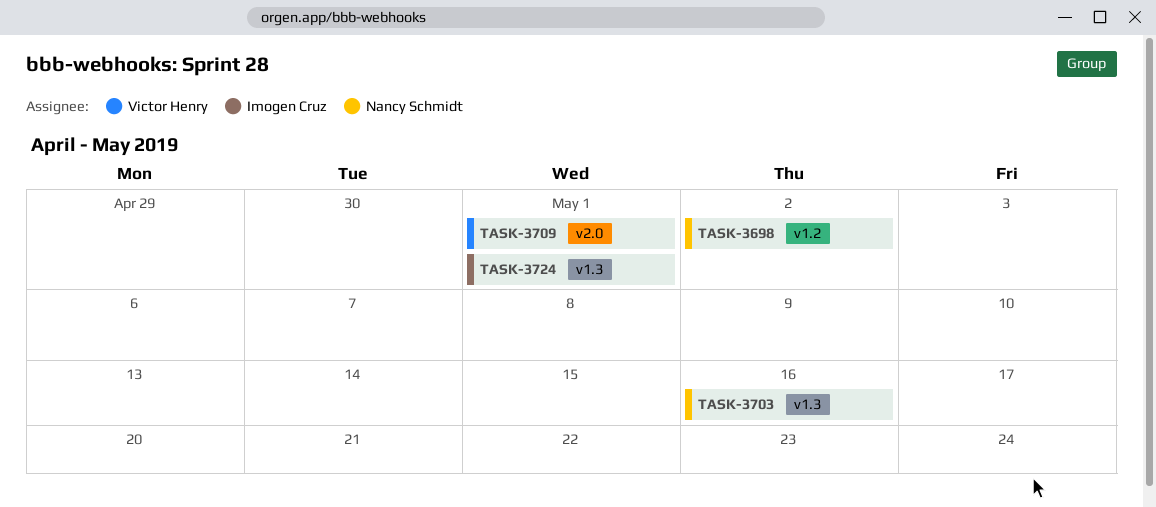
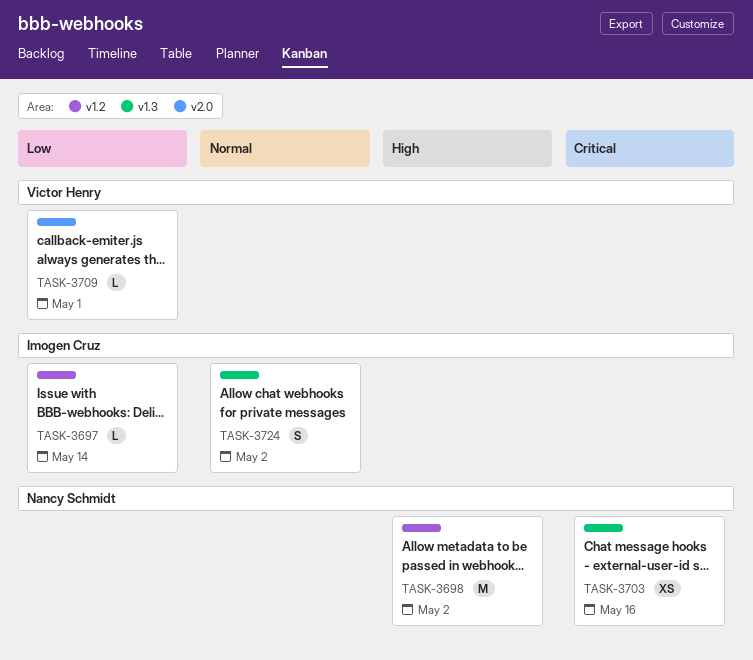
TASK-3697: none -> present
TASK-3724, due: May 1 -> May 2

